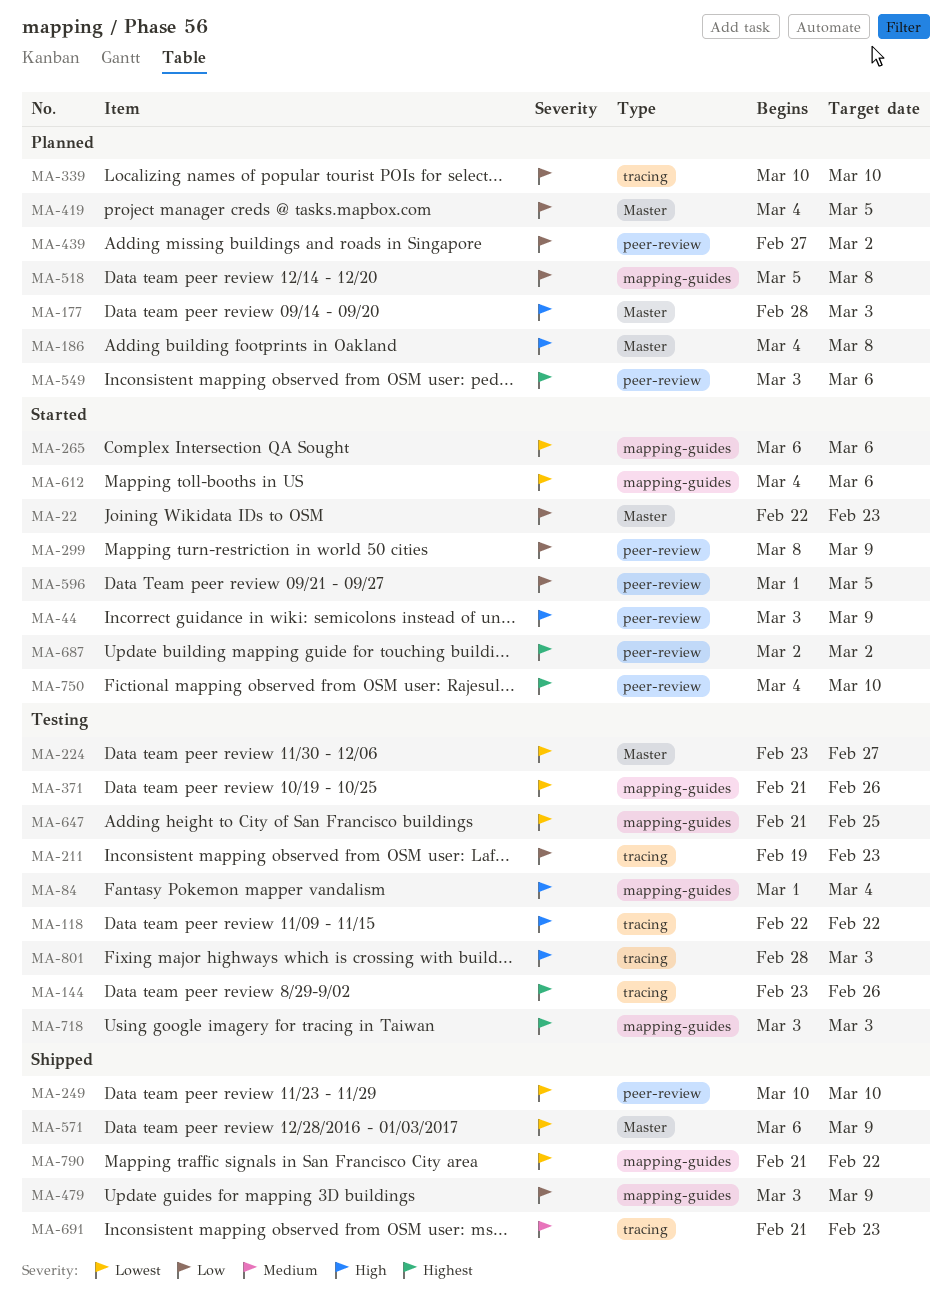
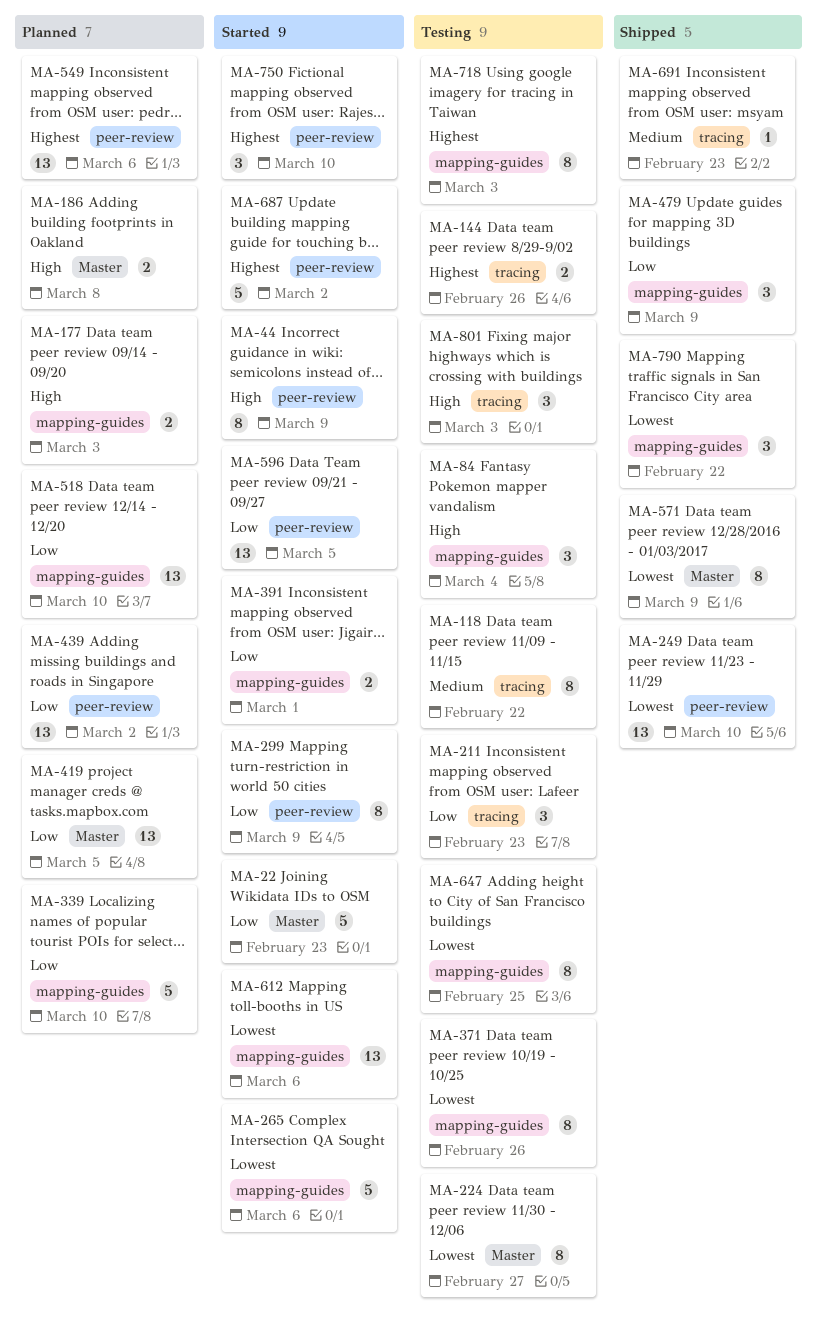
MA-118, priority: High -> Medium
MA-177, label: Master -> mapping-guides
MA-339, label: tracing -> mapping-guides
MA-391: none -> present
MA-518, due: Mar 8 -> Mar 10

